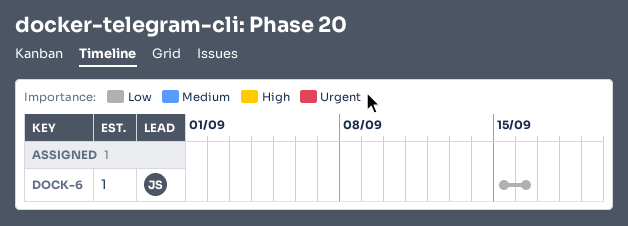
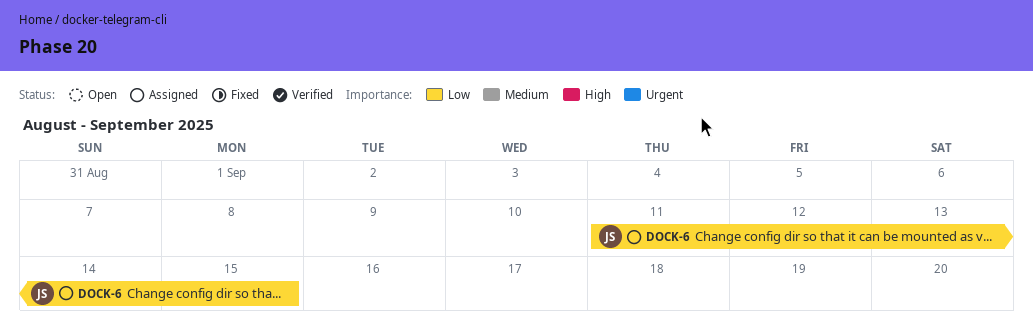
DOCK-6, start: Sep 15 -> Sep 11
DOCK-6, due: Sep 16 -> Sep 15

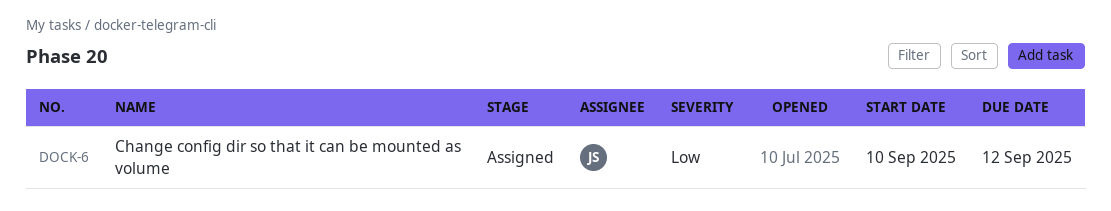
DOCK-6, start: Sep 11 -> Sep 10
DOCK-6, due: Sep 15 -> Sep 12

